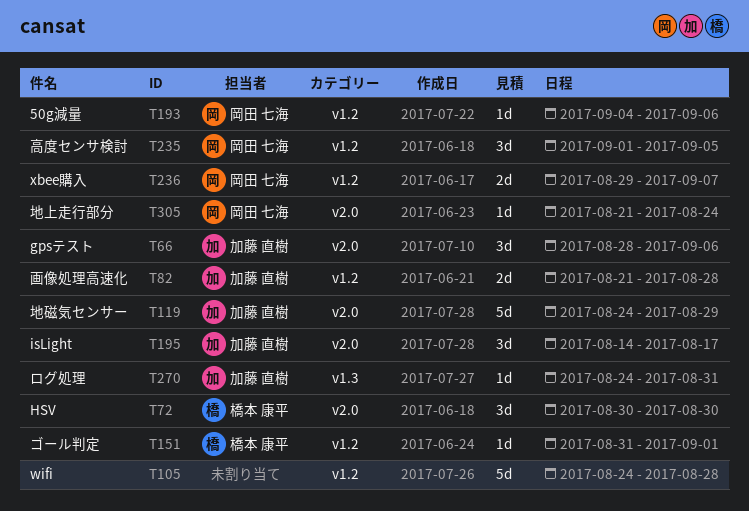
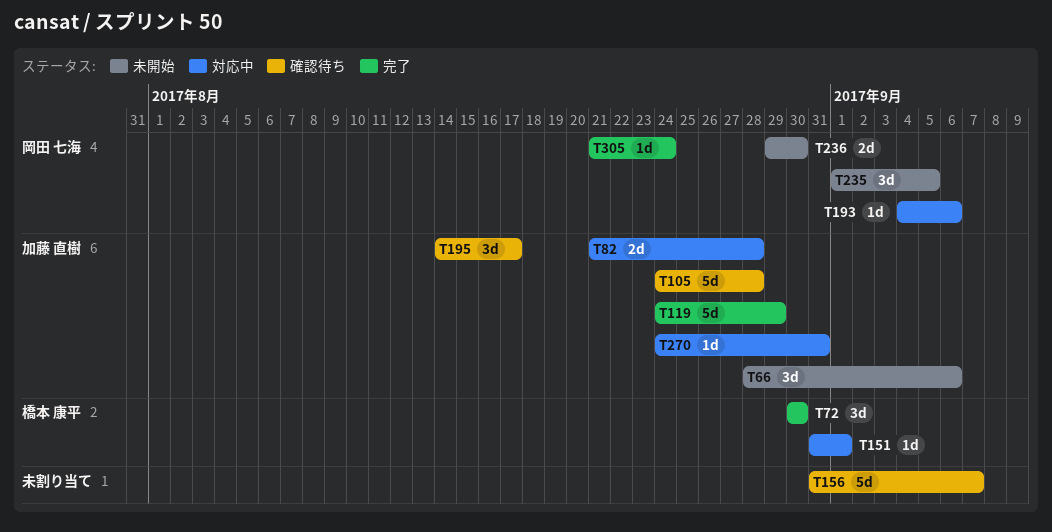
T105, owner: none -> 加藤 直樹
T156: none -> present
T236, due: Sep 7 -> Aug 30

